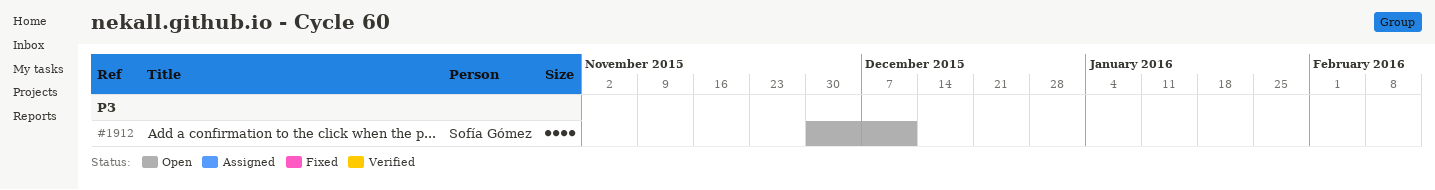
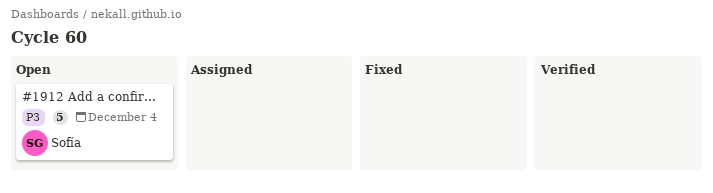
#1912, estimate: 4 -> 5
#1912, due: Dec 11 -> Dec 4

